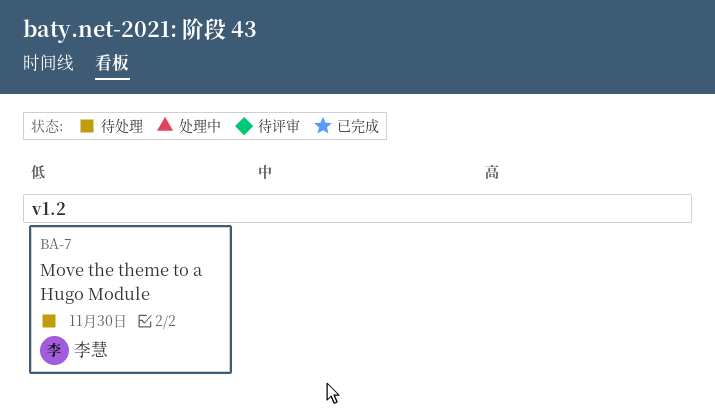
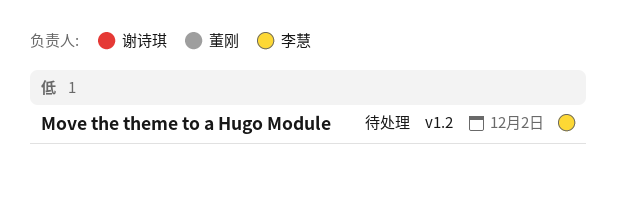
Move the theme to a Hugo Module, due: Nov 30 -> Dec 2

